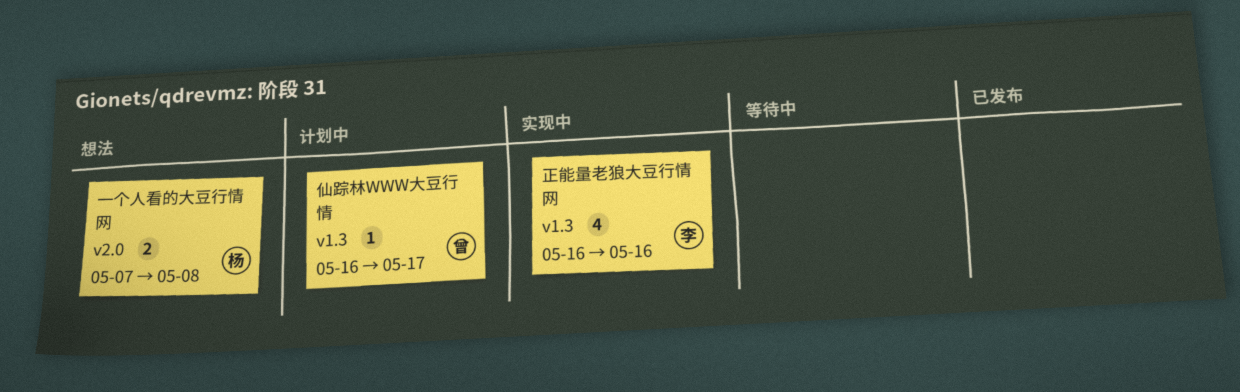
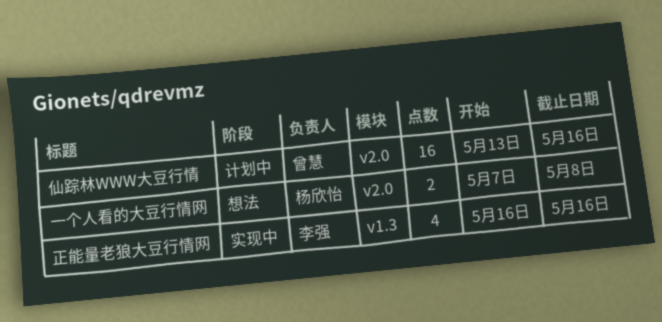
仙踪林WWW大豆行情, label: v1.3 -> v2.0
仙踪林WWW大豆行情, estimate: 1 -> 16
仙踪林WWW大豆行情, start: May 16 -> May 13
仙踪林WWW大豆行情, due: May 17 -> May 16

